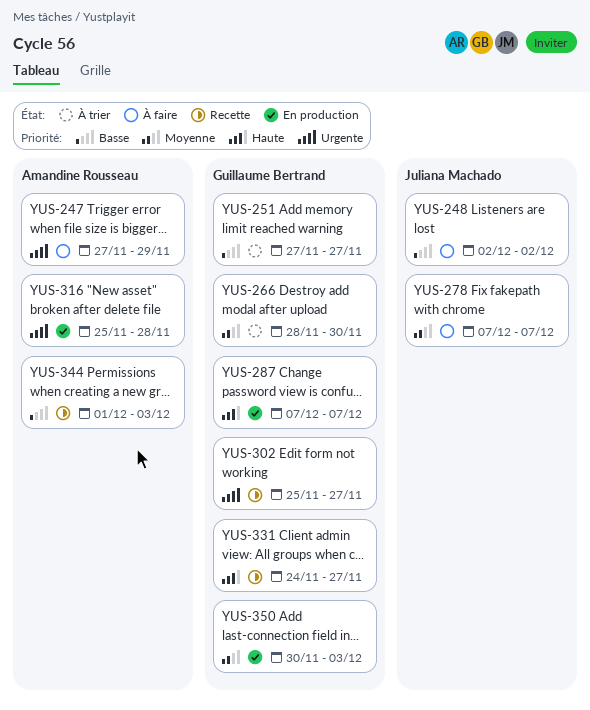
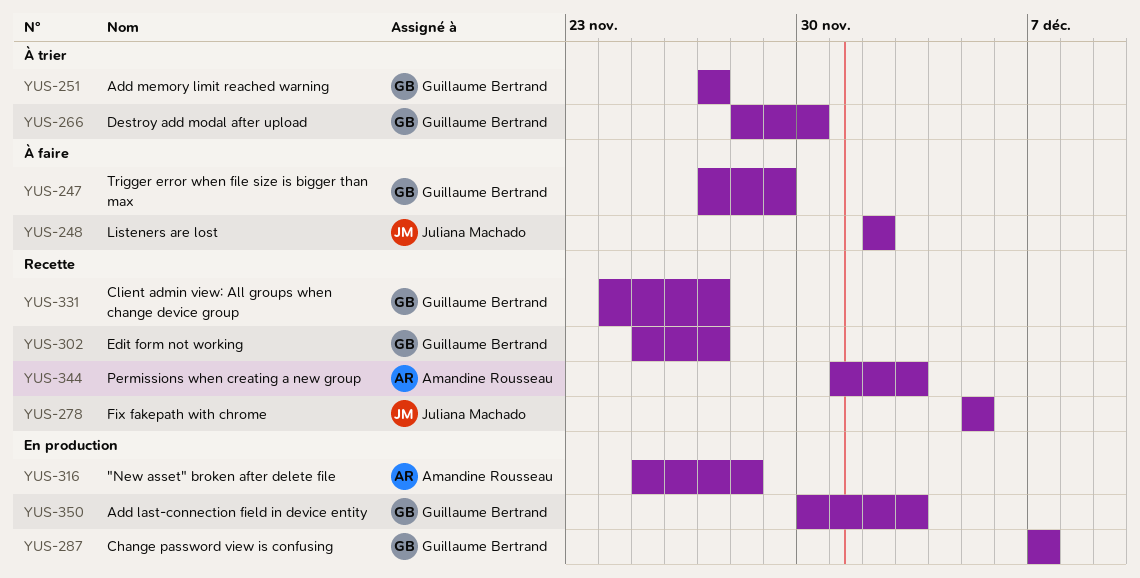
YUS-247, owner: Amandine Rousseau -> Guillaume Bertrand
YUS-278, status: À faire -> Recette
YUS-278, start: Dec 7 -> Dec 5
YUS-278, due: Dec 7 -> Dec 5

